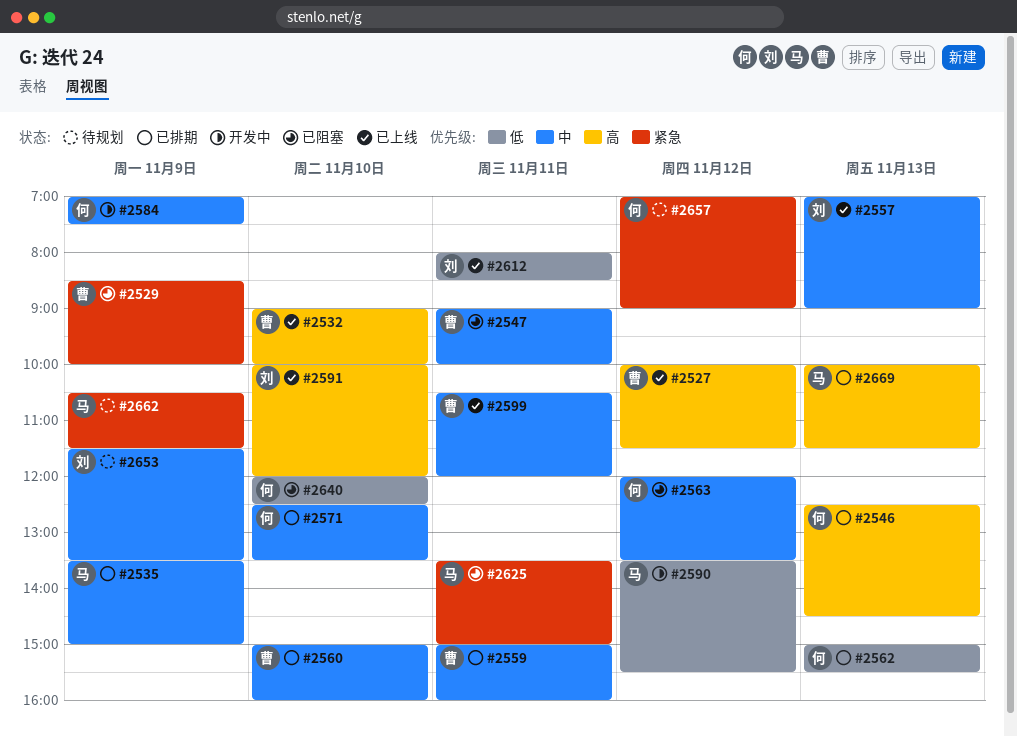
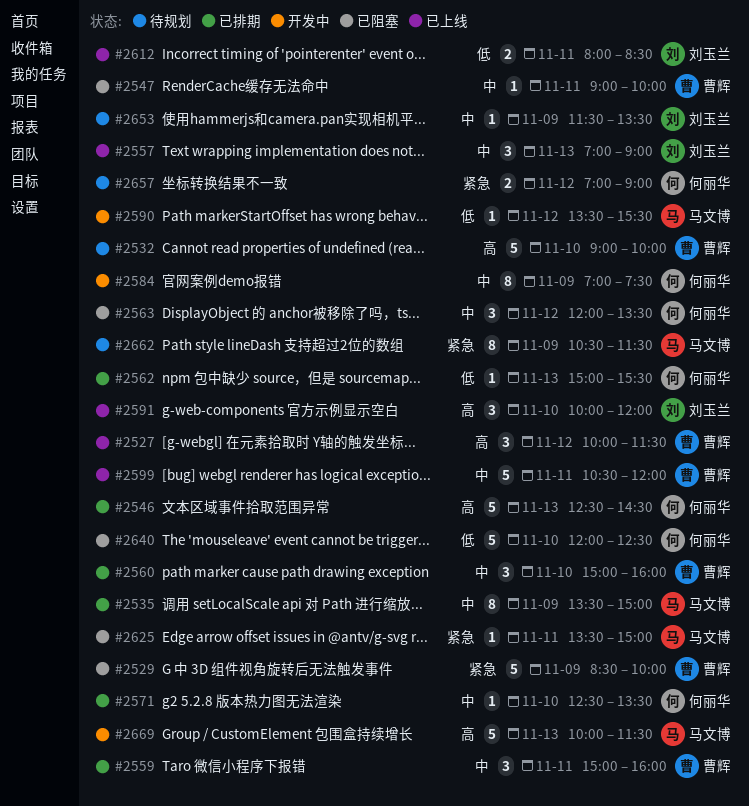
#2532, status: 已上线 -> 待规划
#2669, status: 已排期 -> 开发中

